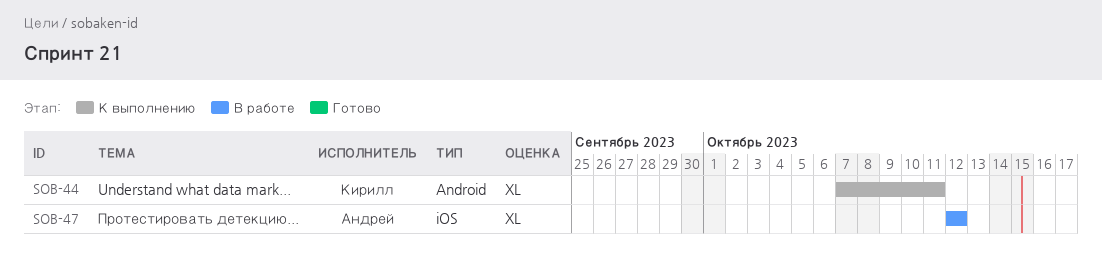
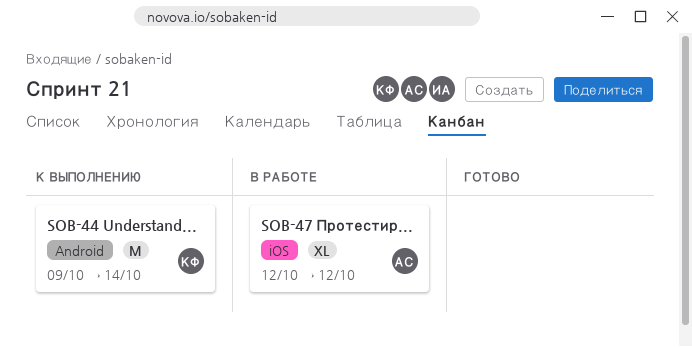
SOB-44, estimate: XL -> M
SOB-44, start: Oct 7 -> Oct 9
SOB-44, due: Oct 11 -> Oct 14

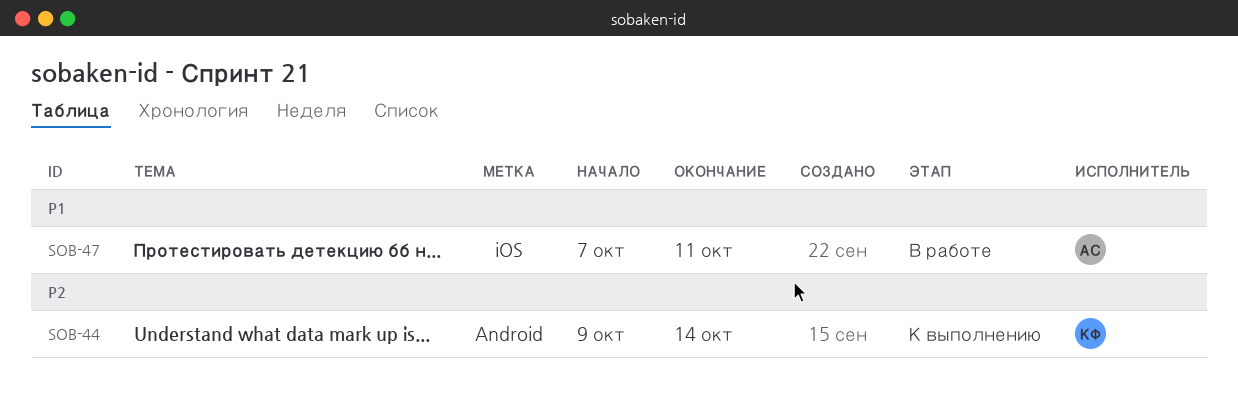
SOB-47, start: Oct 12 -> Oct 7
SOB-47, due: Oct 12 -> Oct 11

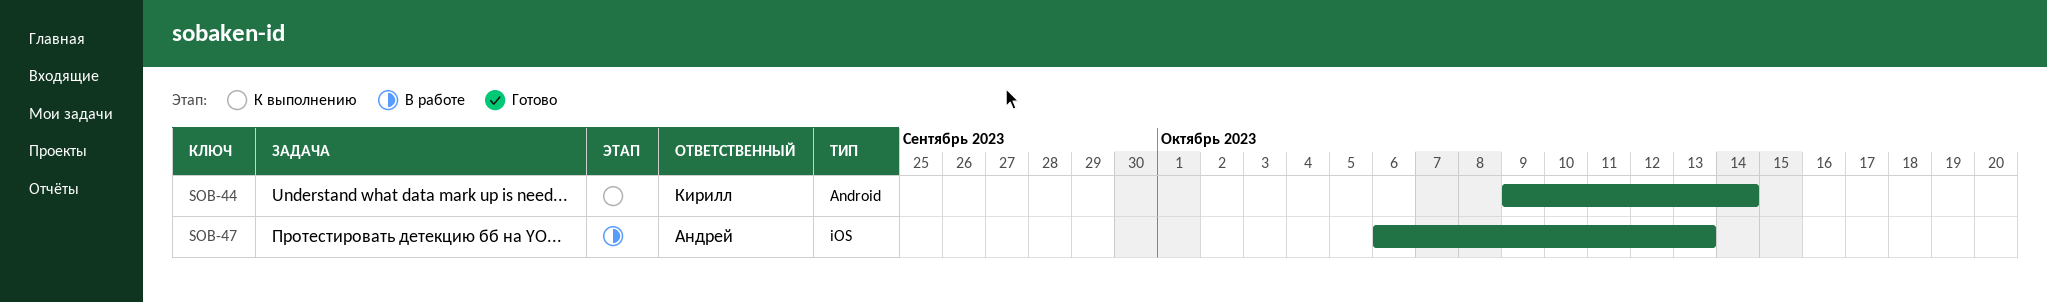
SOB-47, start: Oct 7 -> Oct 6
SOB-47, due: Oct 11 -> Oct 13

